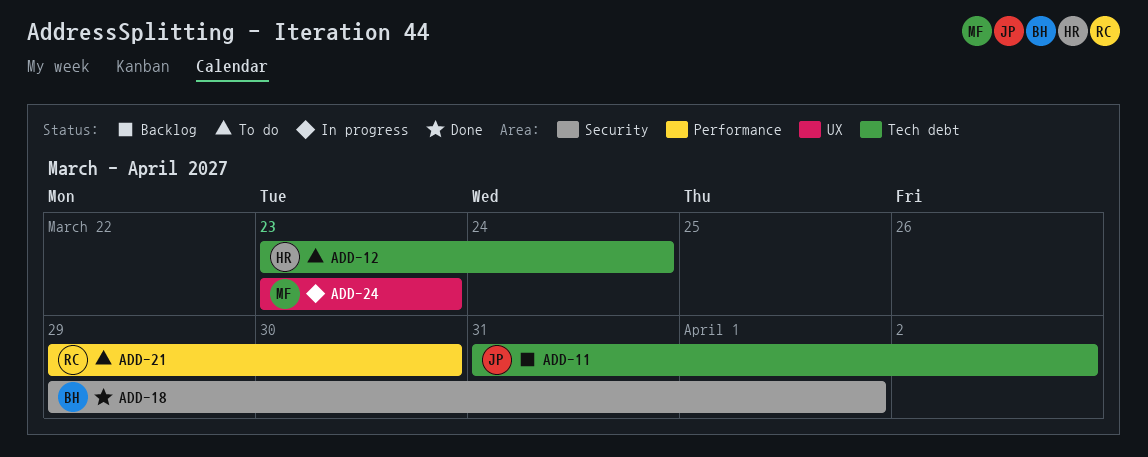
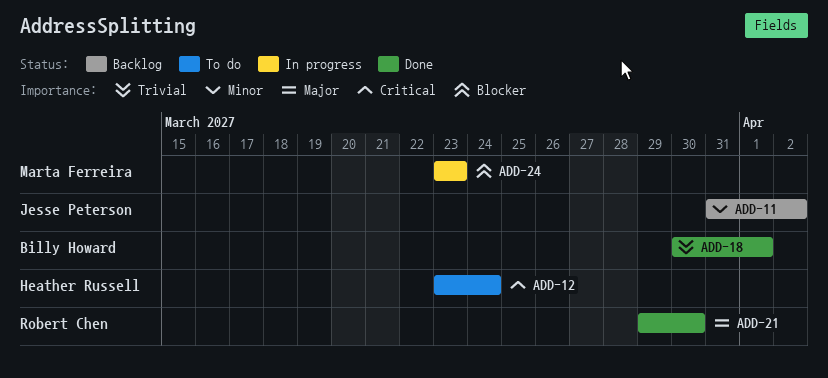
ADD-18, start: Mar 29 -> Mar 30
ADD-21, status: To do -> Done

